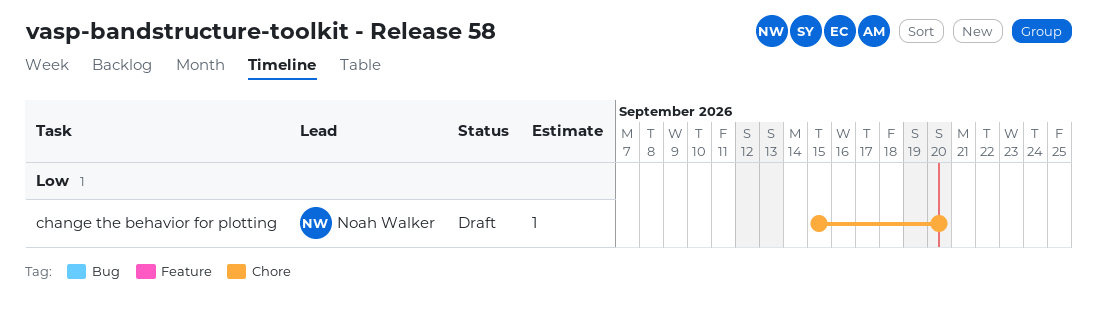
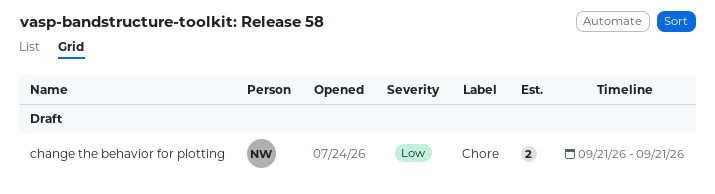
change the behavior for plotting, estimate: 1 -> 2
change the behavior for plotting, start: Sep 15 -> Sep 21
change the behavior for plotting, due: Sep 20 -> Sep 21

